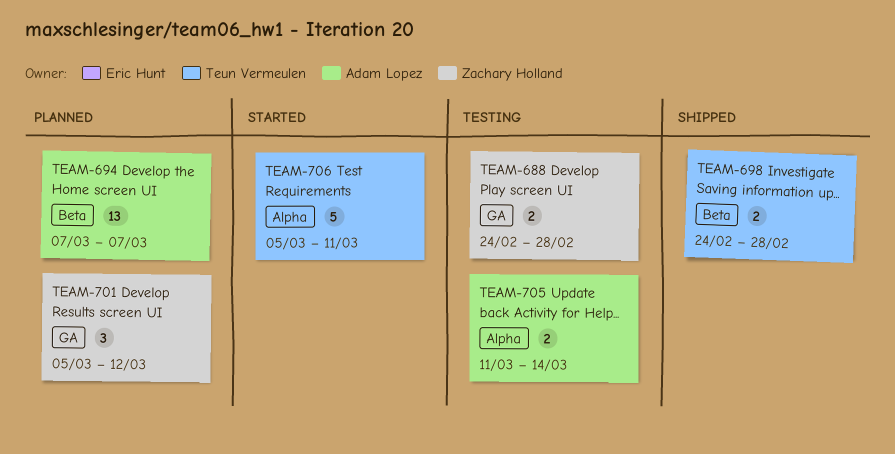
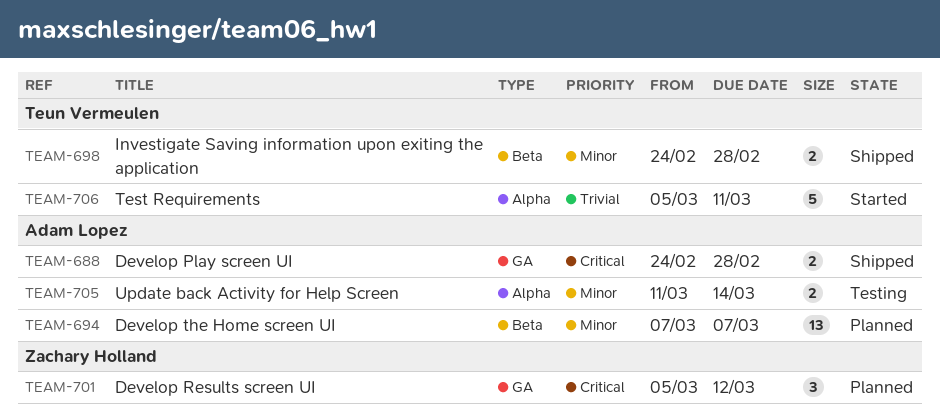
TEAM-688, status: Testing -> Shipped
TEAM-688, owner: Zachary Holland -> Adam Lopez

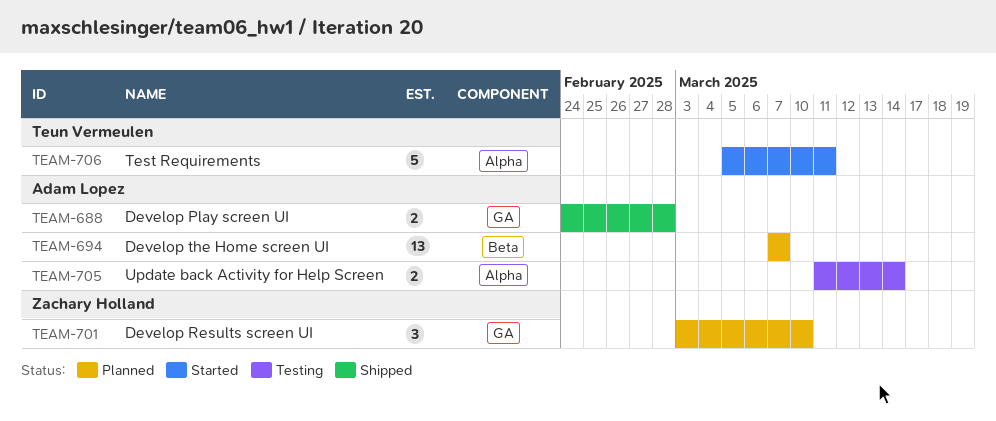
TEAM-698: present -> none
TEAM-701, start: Mar 5 -> Mar 3
TEAM-701, due: Mar 12 -> Mar 10

